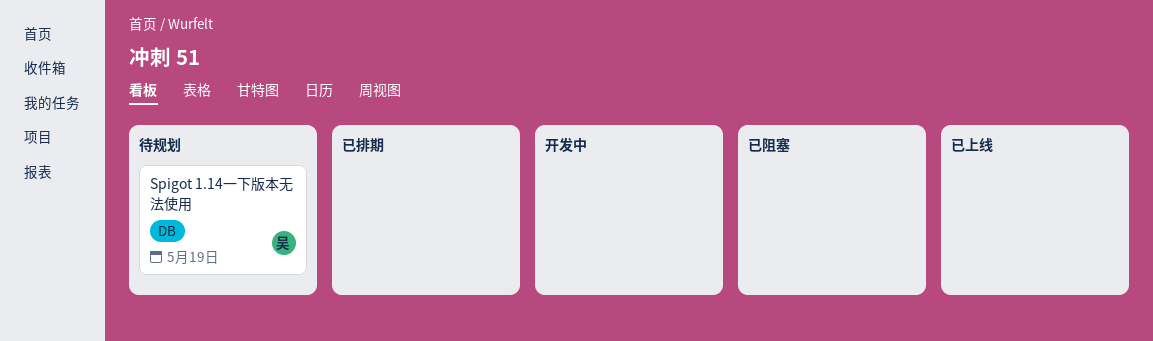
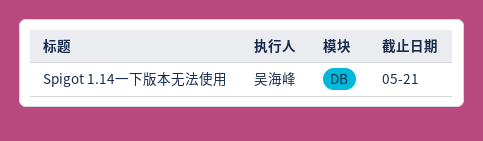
Spigot 1.14一下版本无法使用, due: May 19 -> May 21

